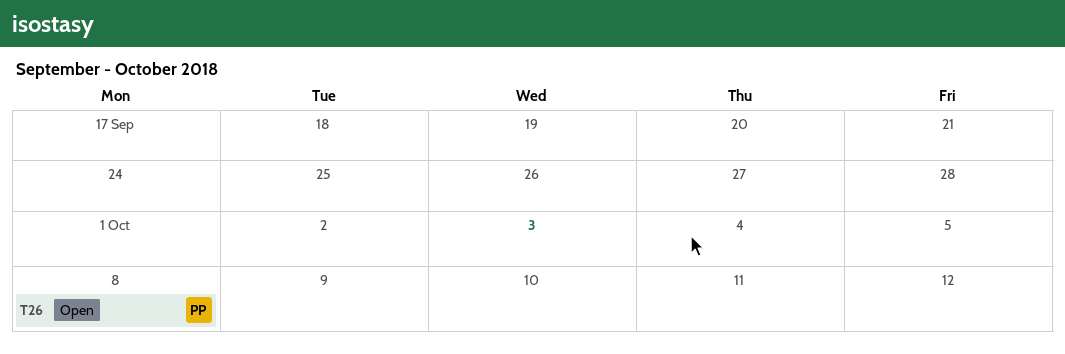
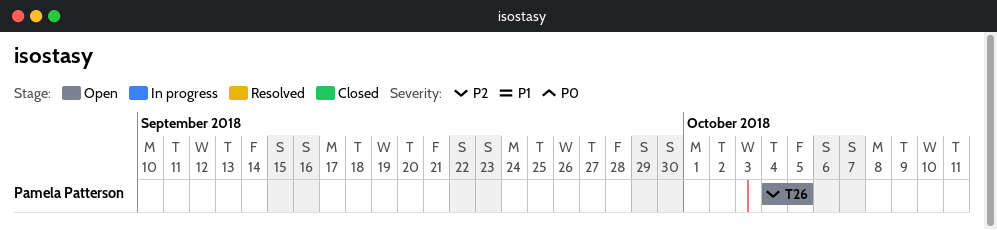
T26, due: Oct 8 -> Oct 5

